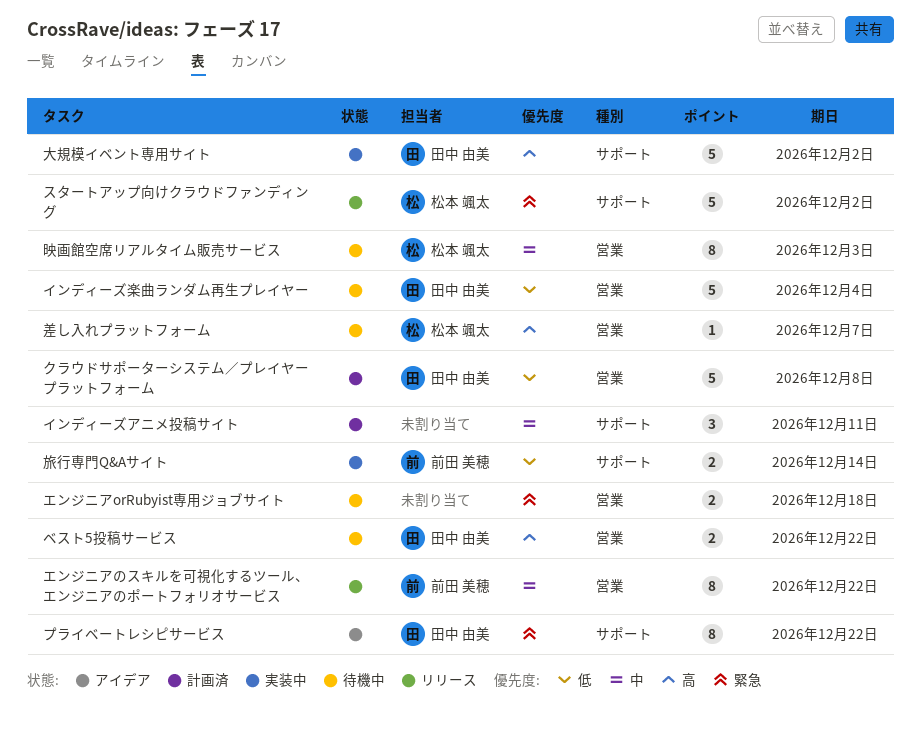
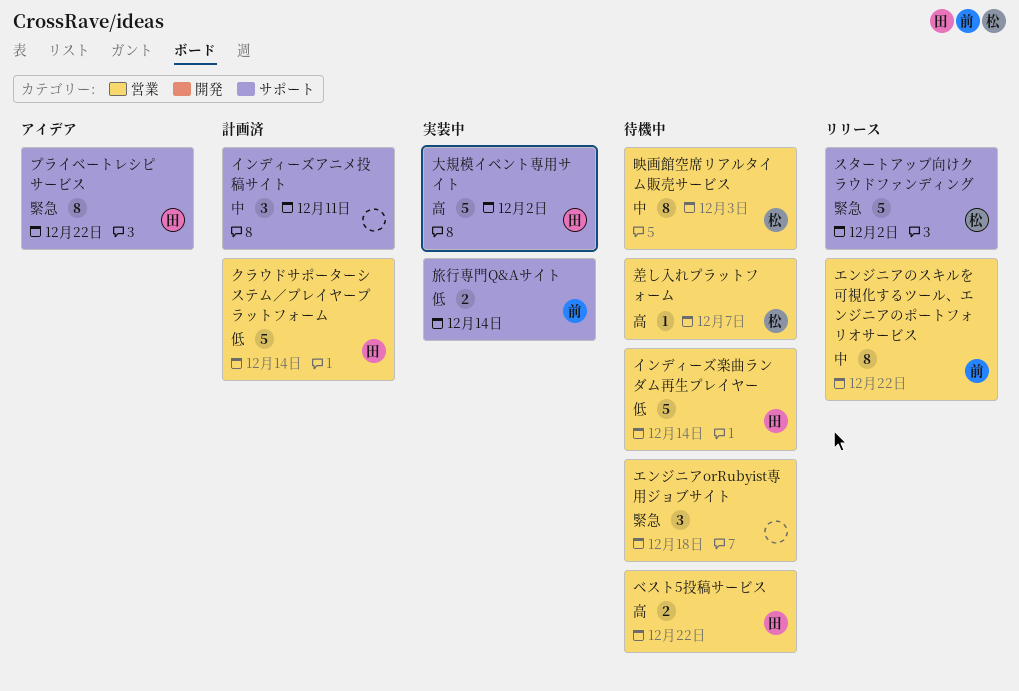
インディーズ楽曲ランダム再生プレイヤー, due: Dec 4 -> Dec 14
エンジニアorRubyist専用ジョブサイト, estimate: 2 -> 3
クラウドサポーターシステム／プレイヤープラットフォーム, due: Dec 8 -> Dec 14

